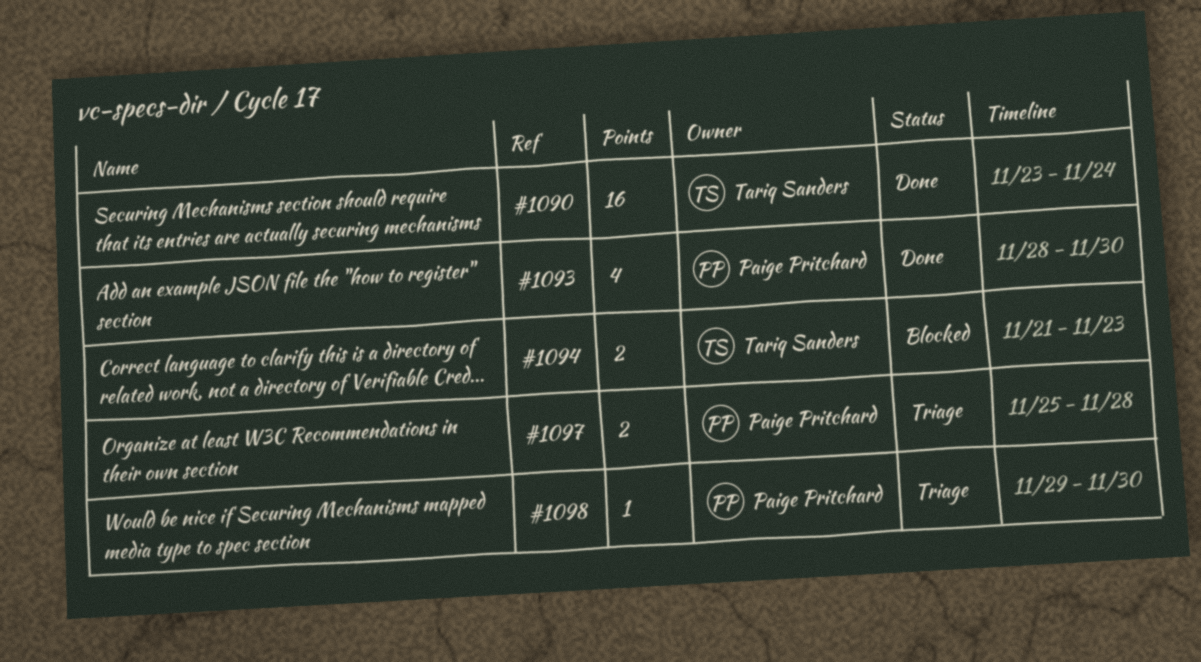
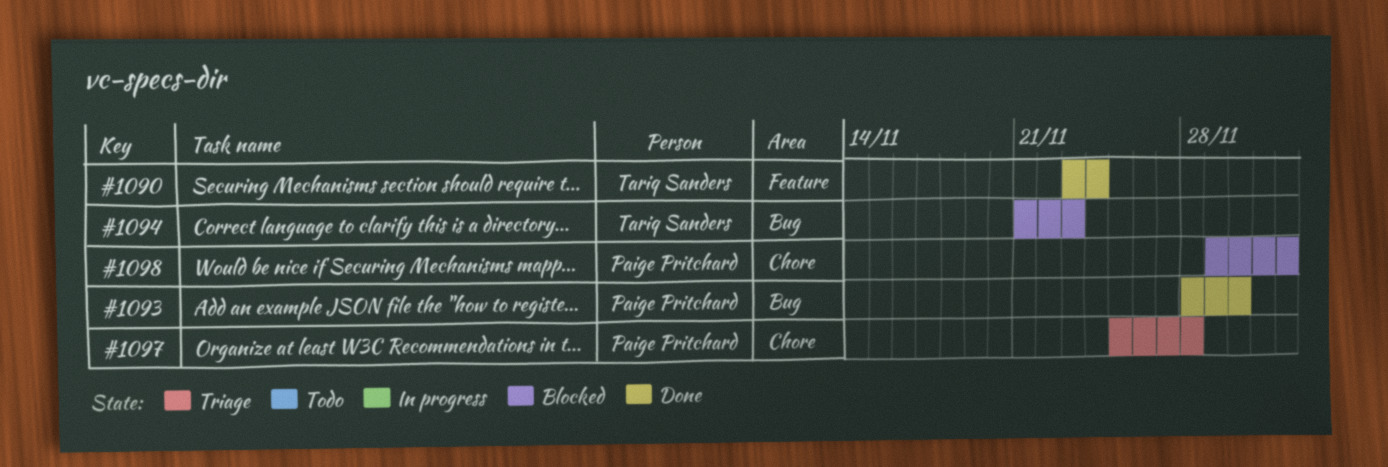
#1098, status: Triage -> Blocked
#1098, due: Nov 30 -> Dec 2

